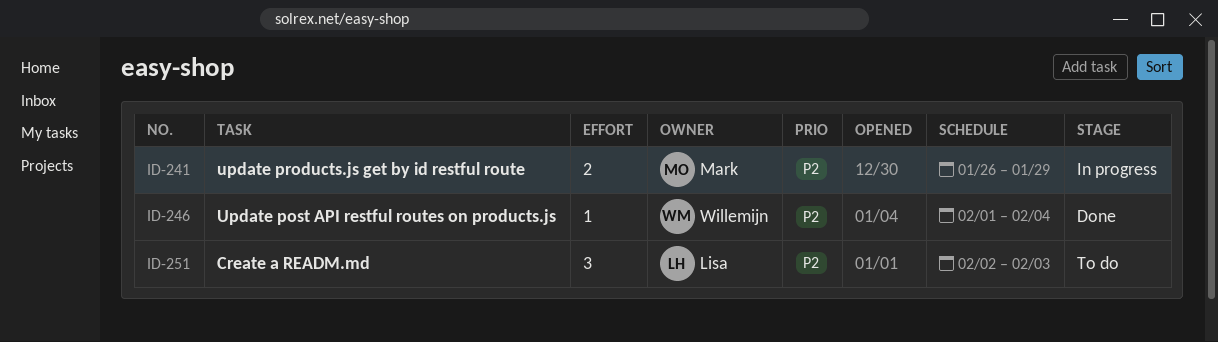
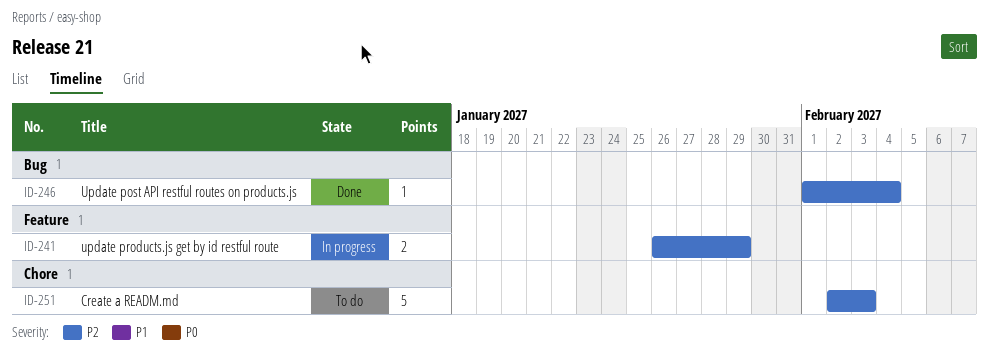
ID-251, estimate: 3 -> 5

